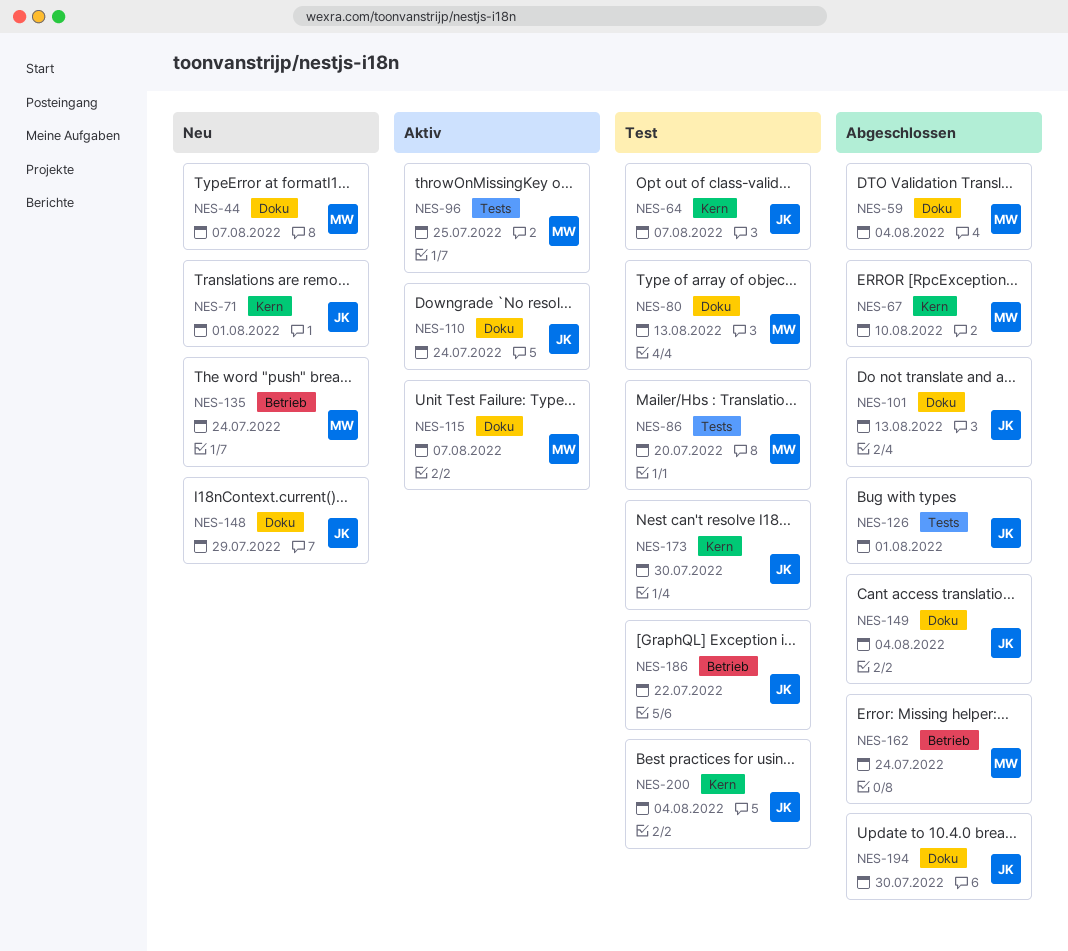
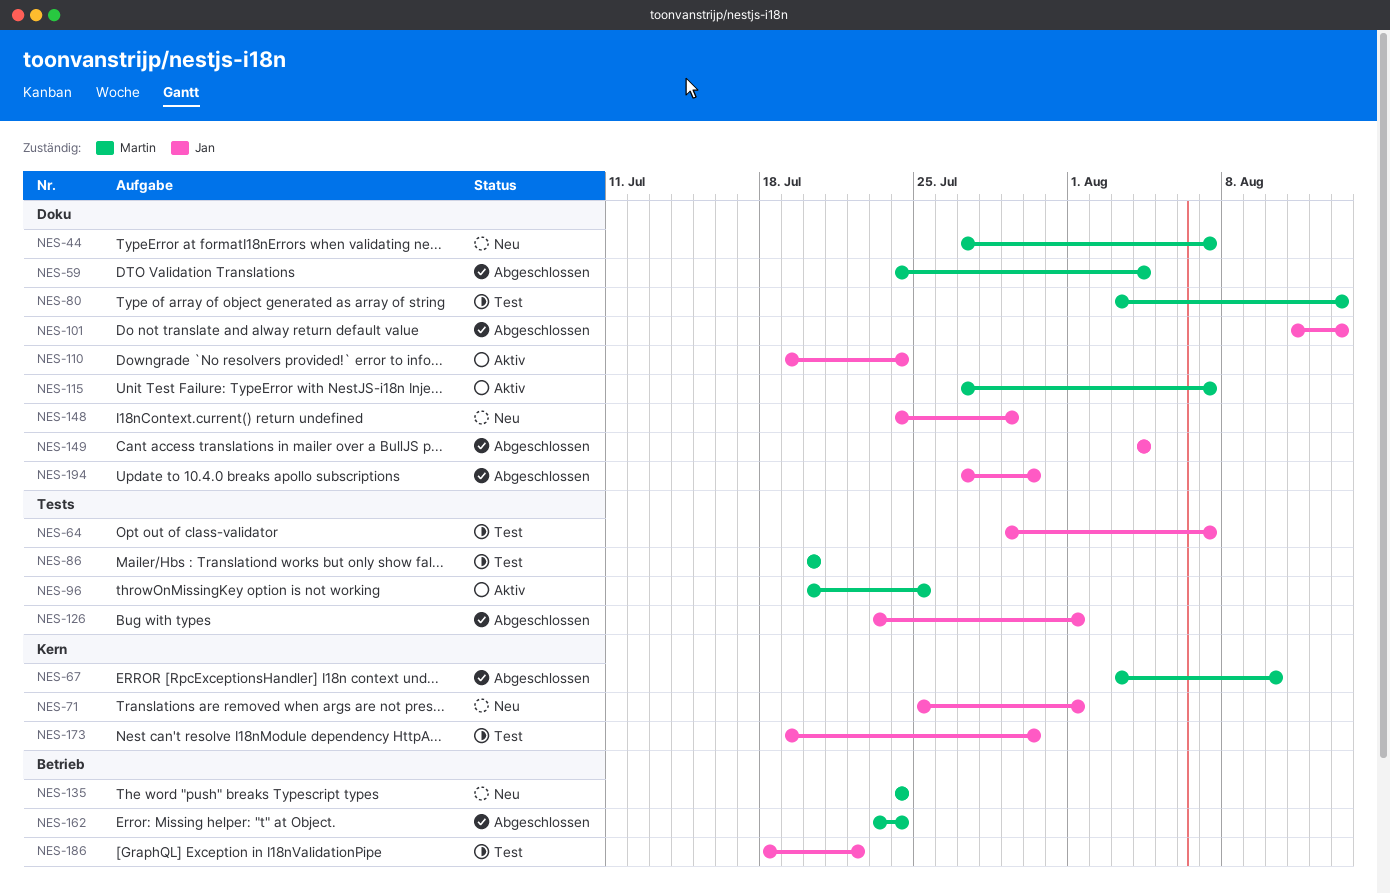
NES-64, label: Kern -> Tests
NES-200: present -> none

